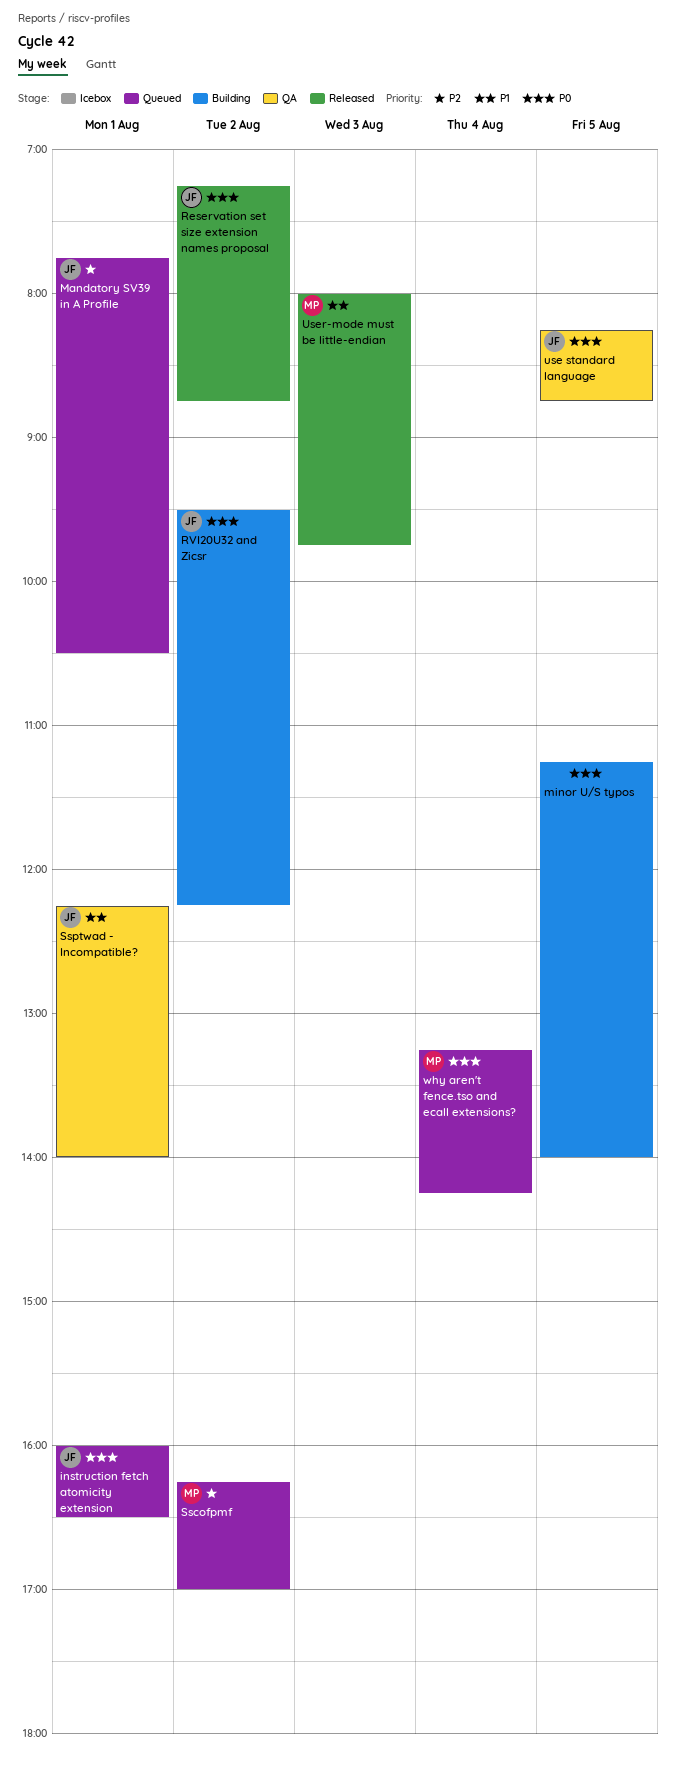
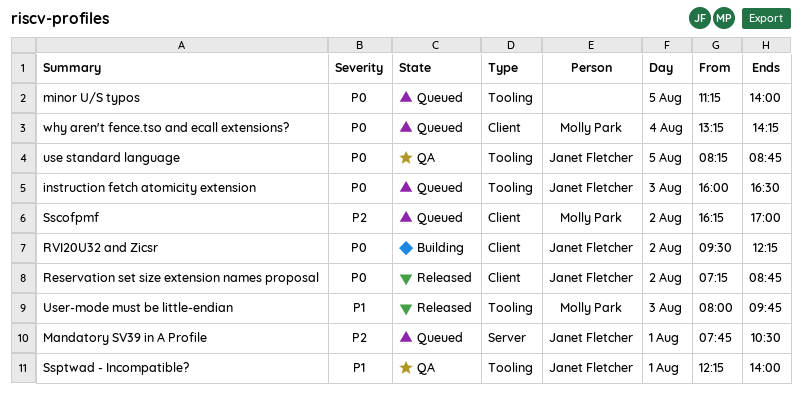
instruction fetch atomicity extension, day: Aug 1 -> Aug 3
minor U/S typos, status: Building -> Queued

